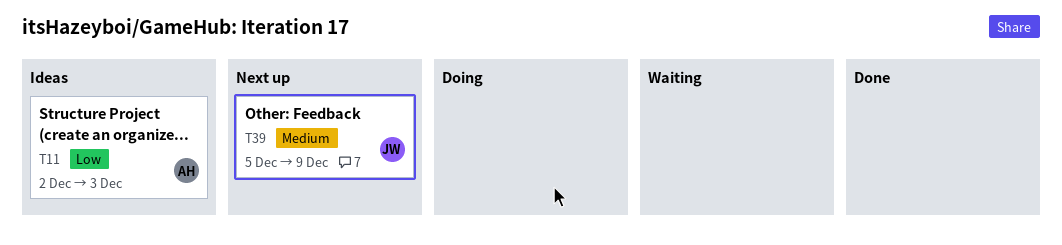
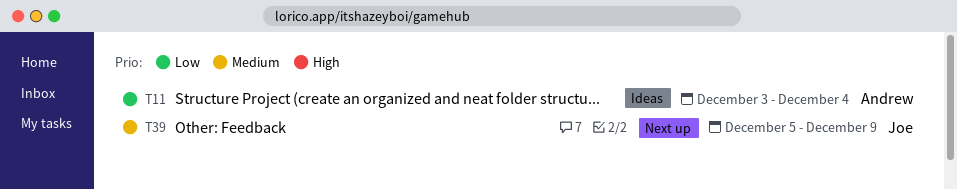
T11, start: Dec 2 -> Dec 3
T11, due: Dec 3 -> Dec 4

